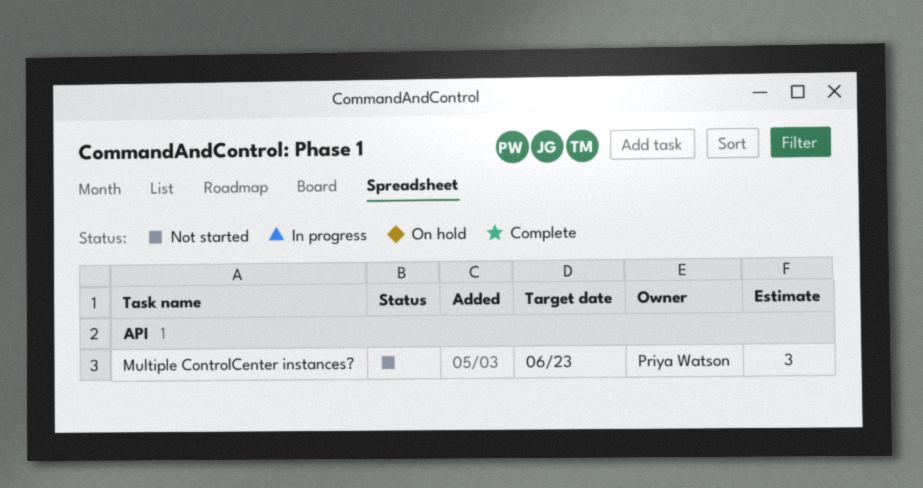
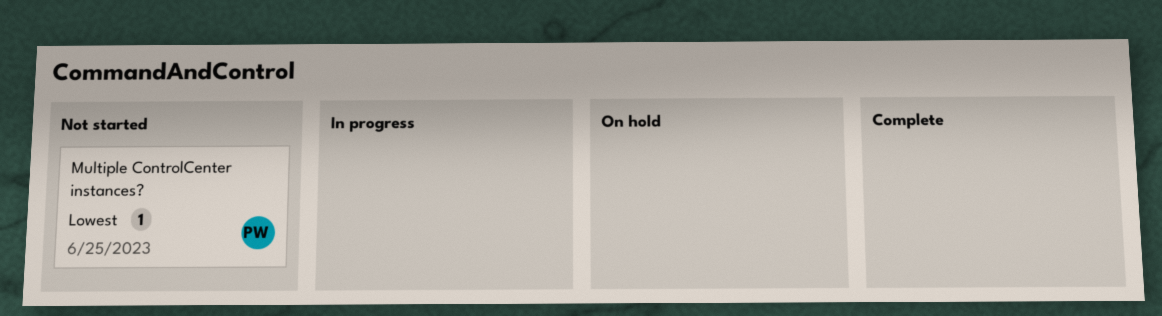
Multiple ControlCenter instances?, estimate: 3 -> 1
Multiple ControlCenter instances?, due: Jun 23 -> Jun 25

